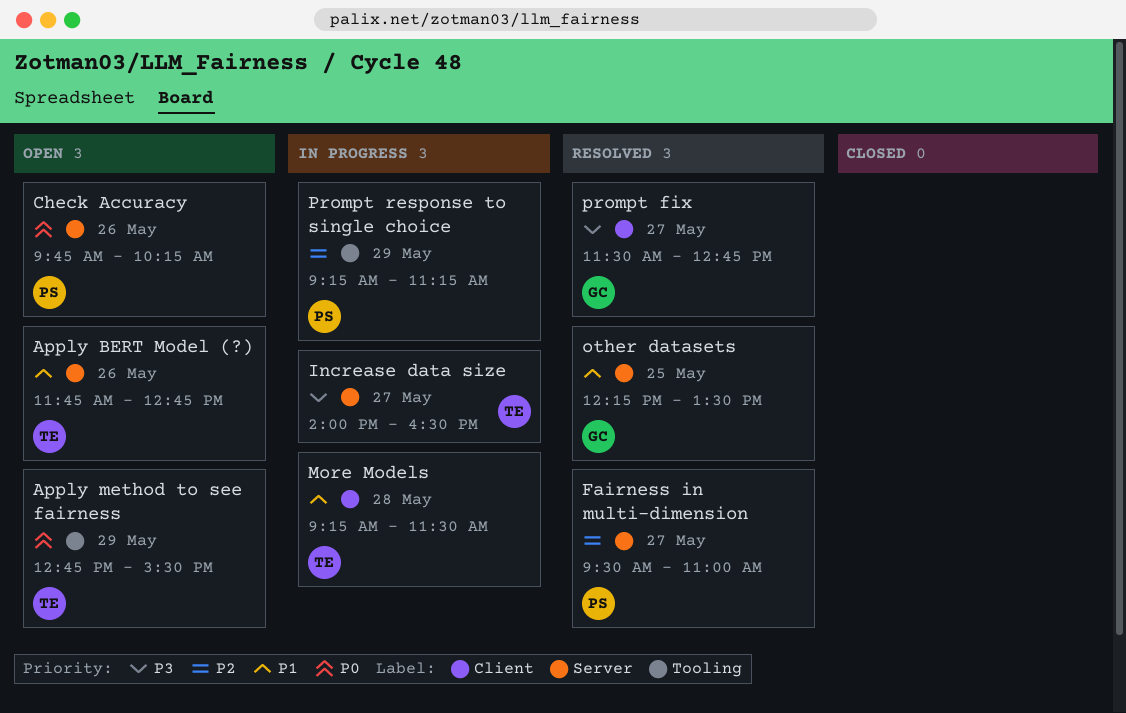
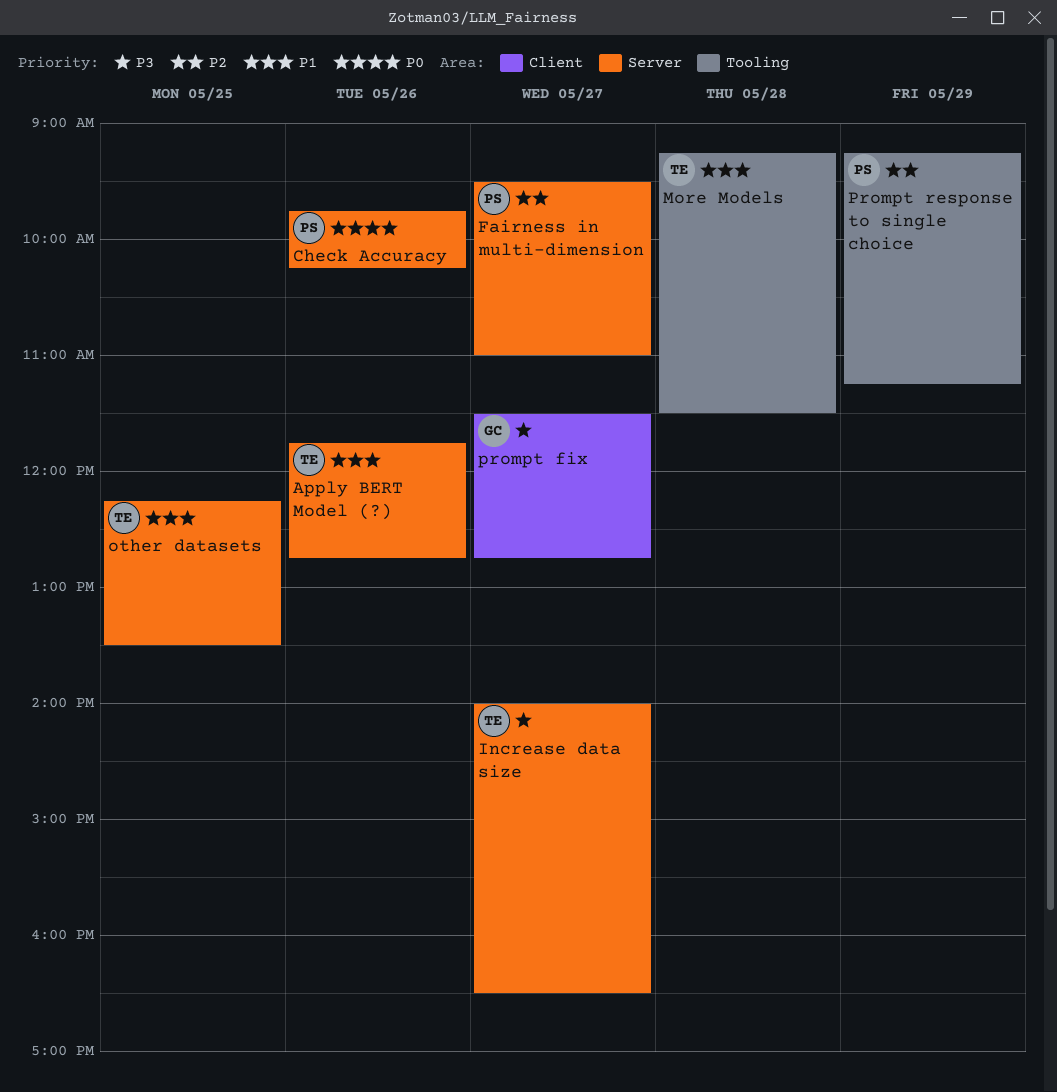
Apply method to see fairness: present -> none
More Models, label: Client -> Tooling
other datasets, owner: GC -> TE

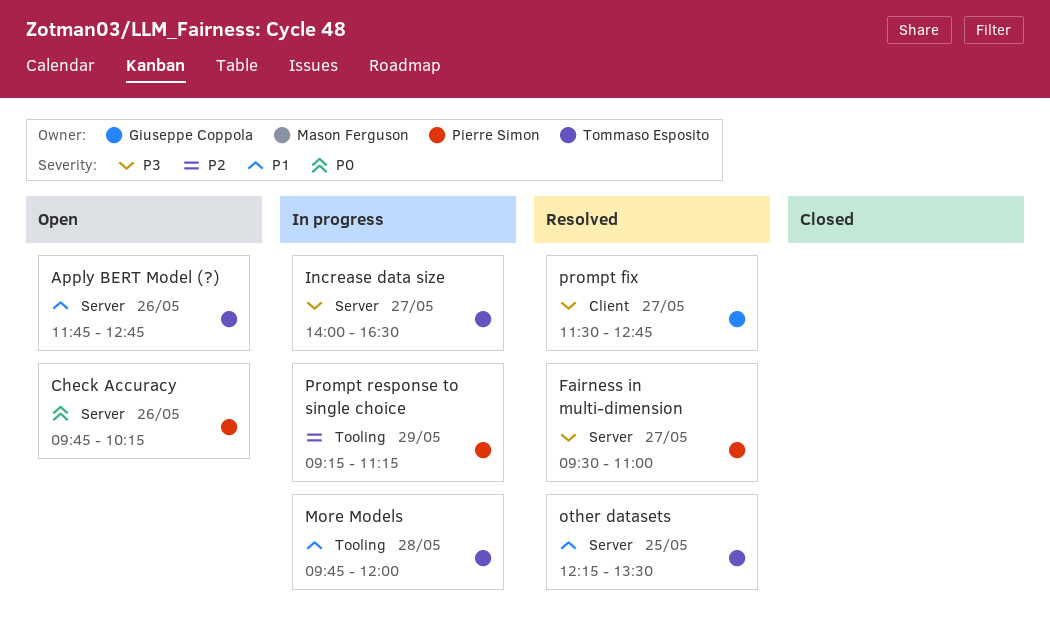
Fairness in multi-dimension, priority: P2 -> P3
More Models, begins: 09:15 -> 09:45
More Models, ends: 11:30 -> 12:00

